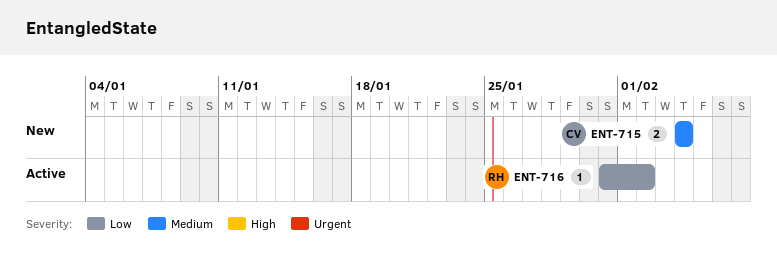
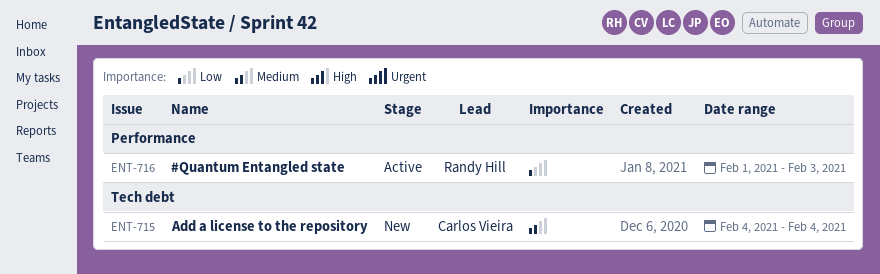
ENT-716, start: Jan 31 -> Feb 1
ENT-716, due: Feb 2 -> Feb 3

